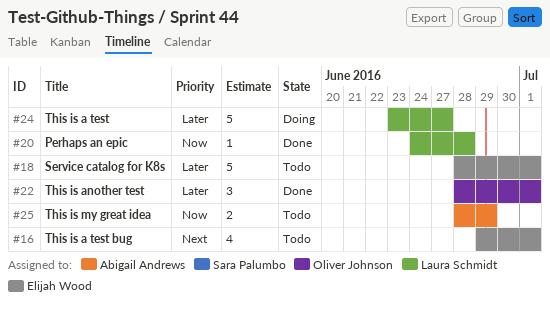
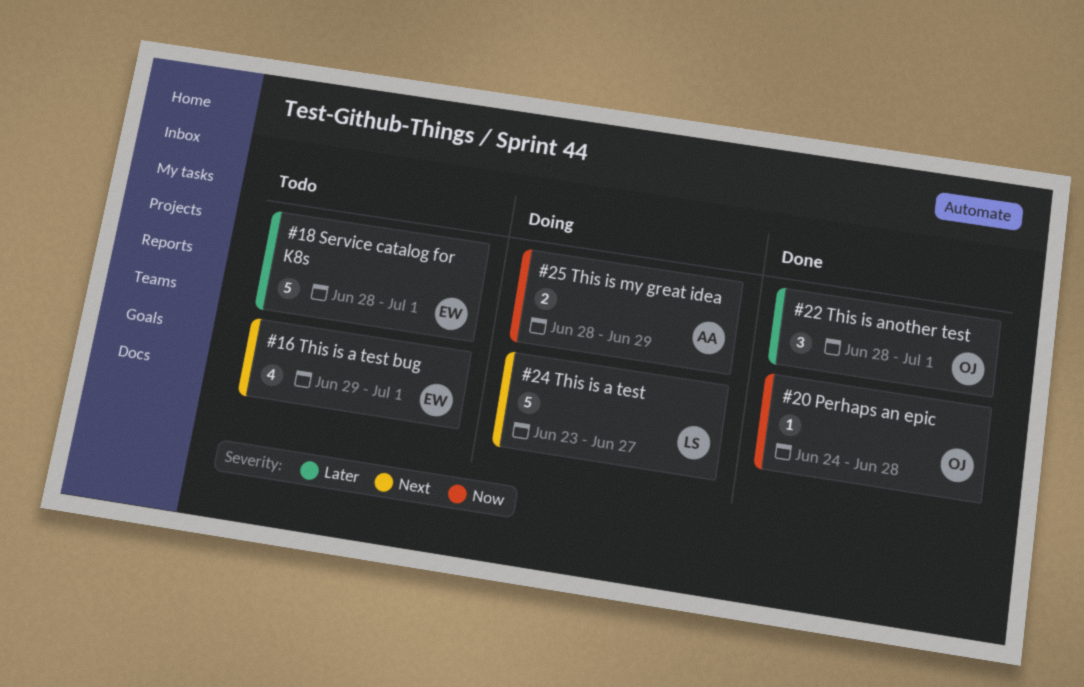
#20, owner: Laura Schmidt -> Oliver Johnson
#24, priority: Later -> Next
#25, status: Todo -> Doing

